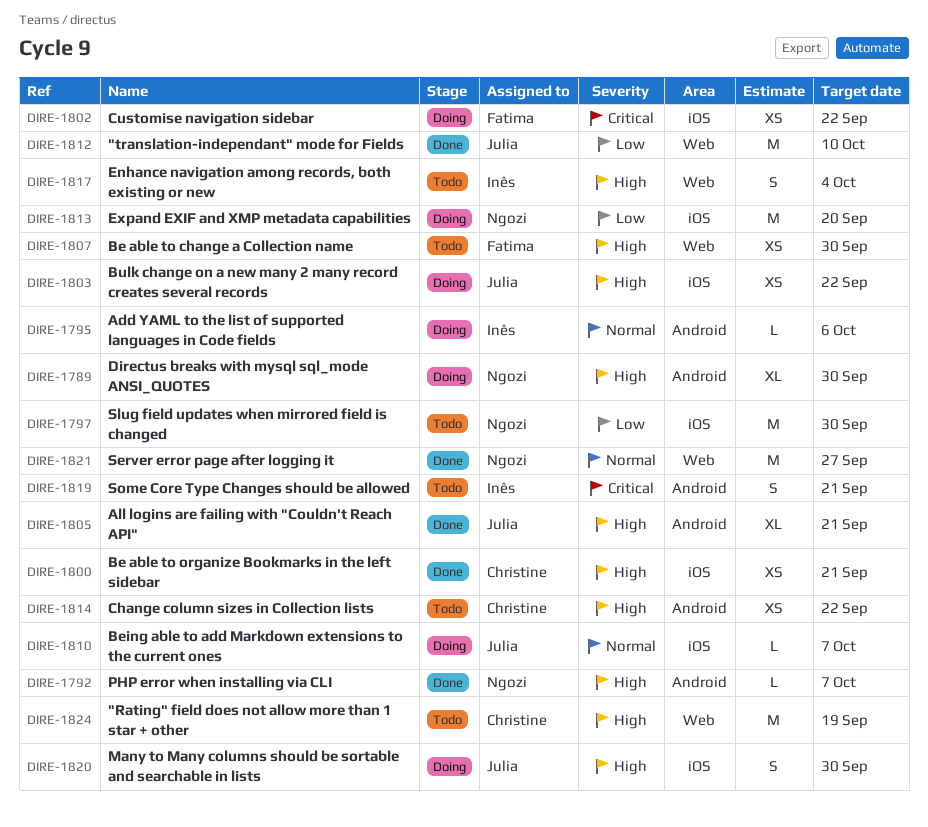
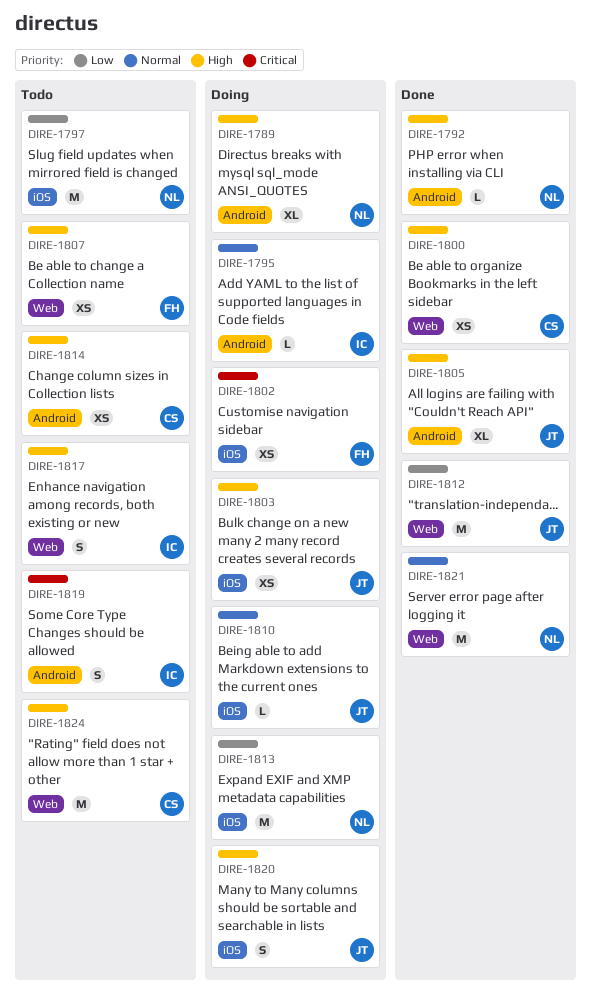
DIRE-1800, label: iOS -> Web

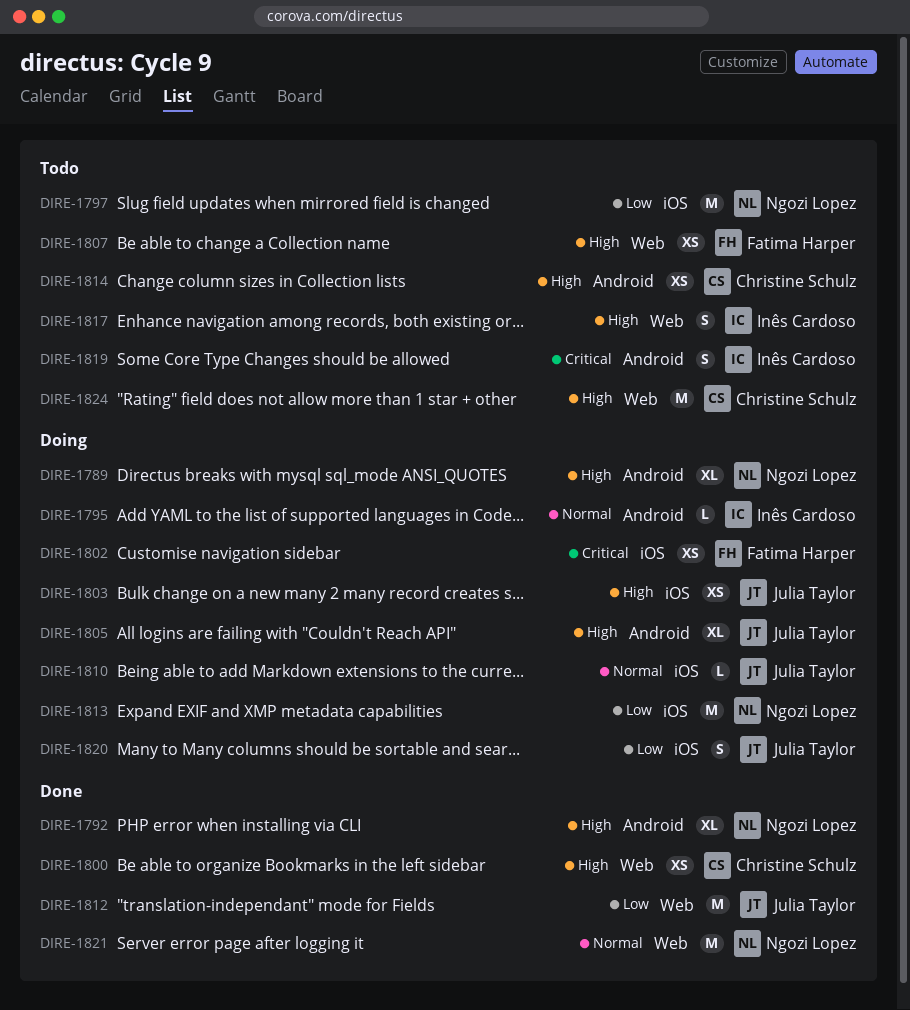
DIRE-1792, estimate: L -> XL
DIRE-1805, status: Done -> Doing
DIRE-1820, priority: High -> Low

